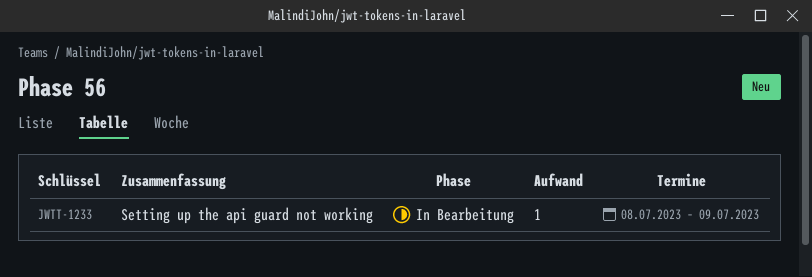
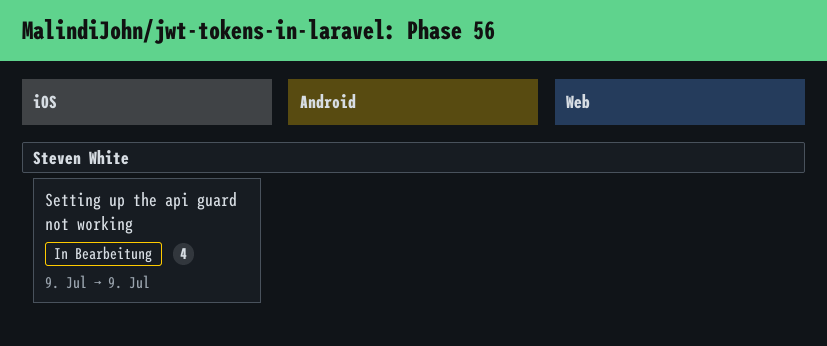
Setting up the api guard not working, estimate: 1 -> 4
Setting up the api guard not working, start: Jul 8 -> Jul 9

